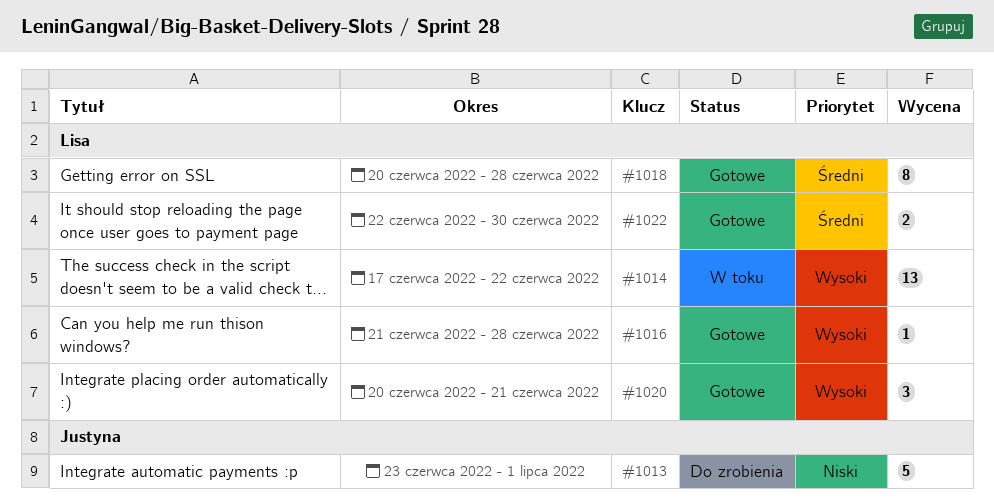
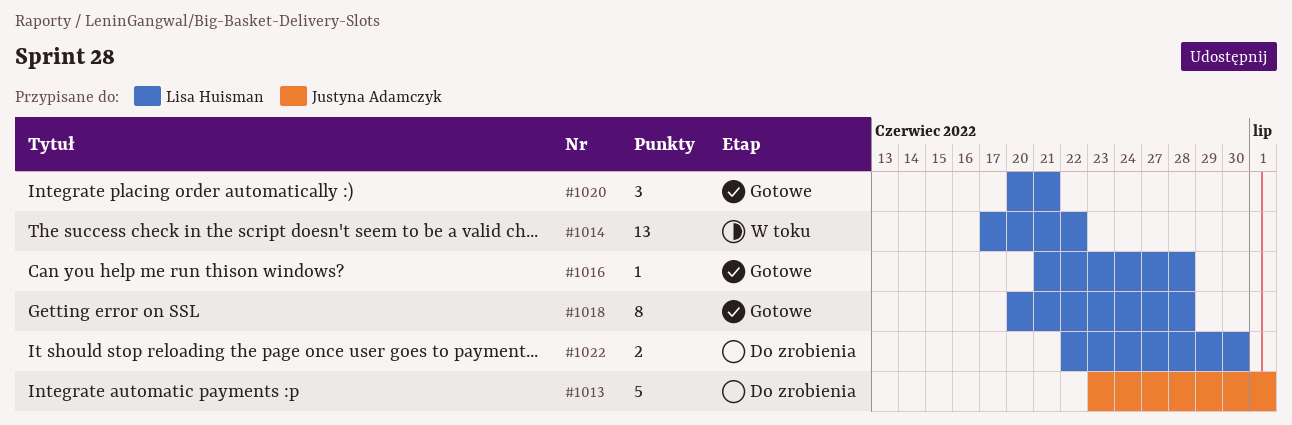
#1022, status: Gotowe -> Do zrobienia

